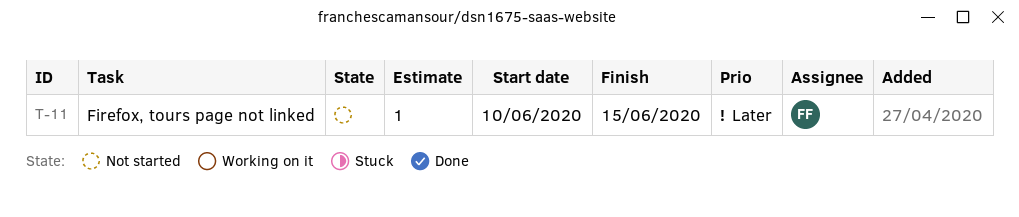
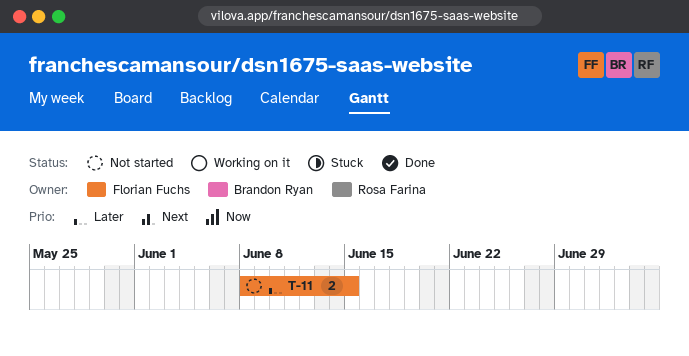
T-11, estimate: 1 -> 2
T-11, start: Jun 10 -> Jun 8

